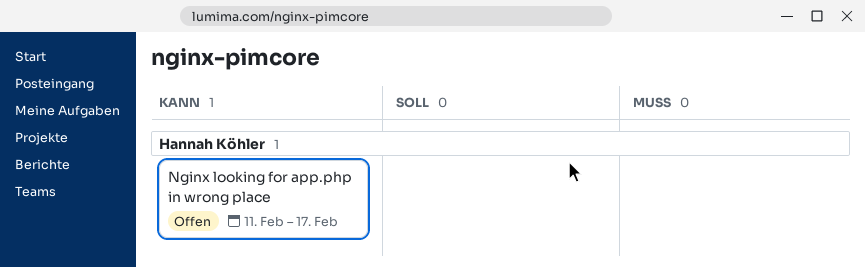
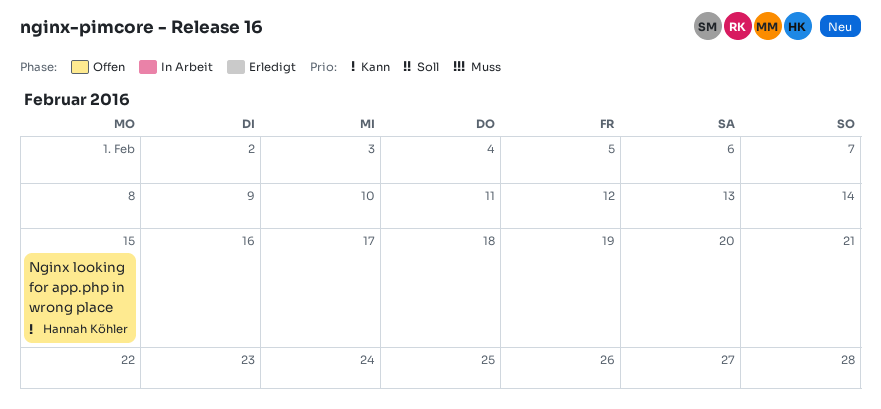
Nginx looking for app.php in wrong place, due: Feb 17 -> Feb 15

